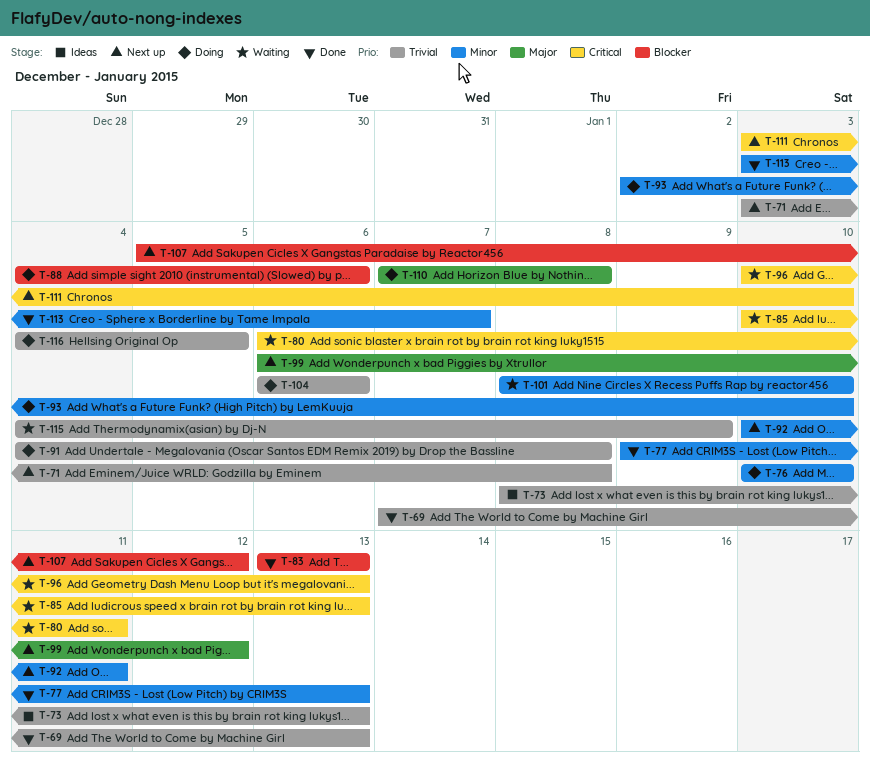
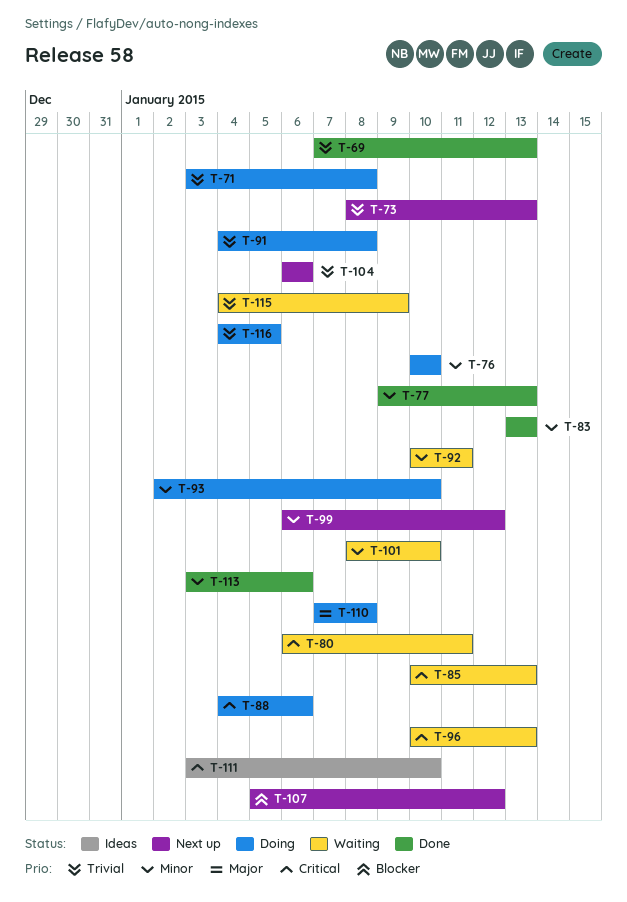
T-71, status: Next up -> Doing
T-73, status: Ideas -> Next up
T-83, priority: Blocker -> Minor
T-88, priority: Blocker -> Critical
T-92, status: Next up -> Waiting
T-99, priority: Major -> Minor
T-104, status: Doing -> Next up
T-111, status: Next up -> Ideas
T-113, due: Jan 7 -> Jan 6

